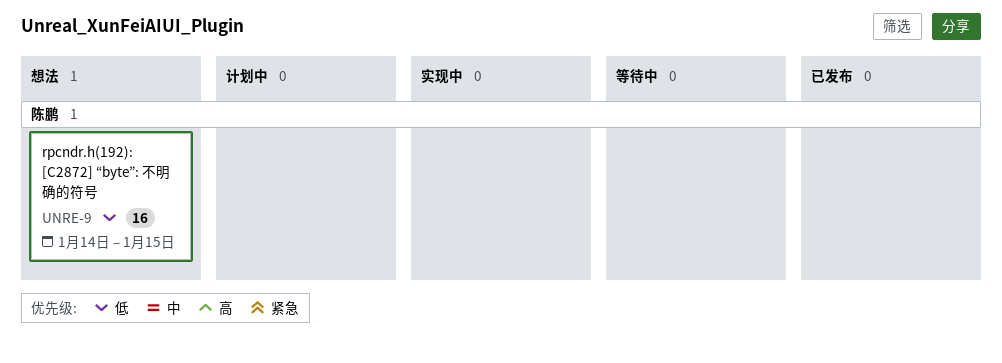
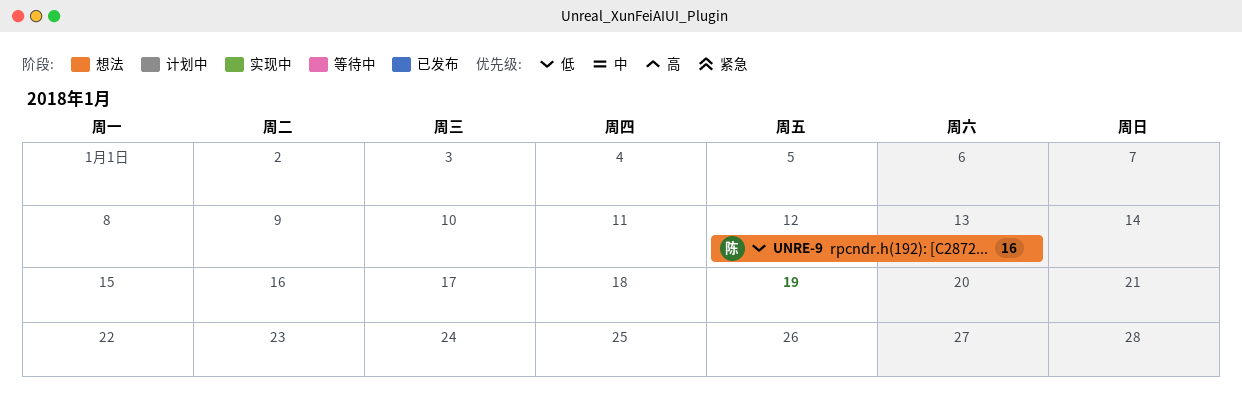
UNRE-9, start: Jan 14 -> Jan 12
UNRE-9, due: Jan 15 -> Jan 13

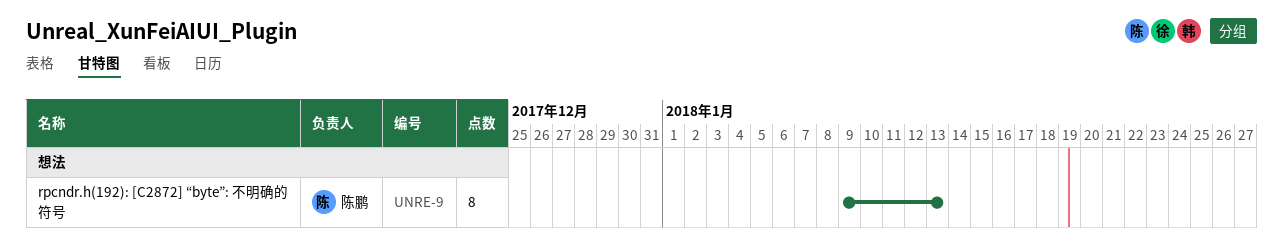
UNRE-9, estimate: 16 -> 8
UNRE-9, start: Jan 12 -> Jan 9

